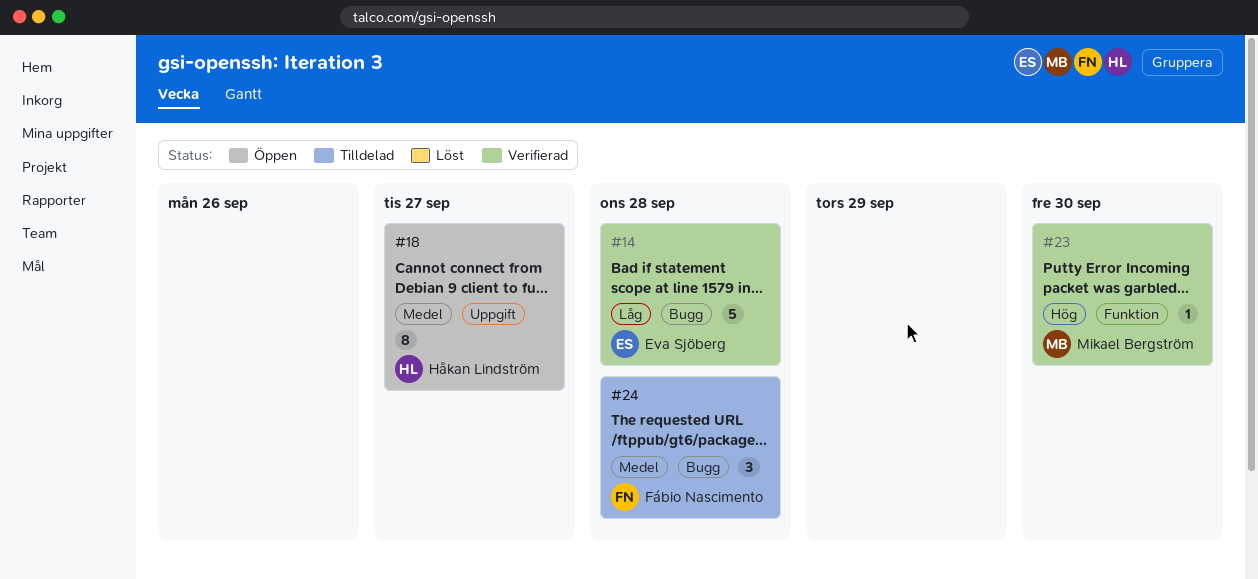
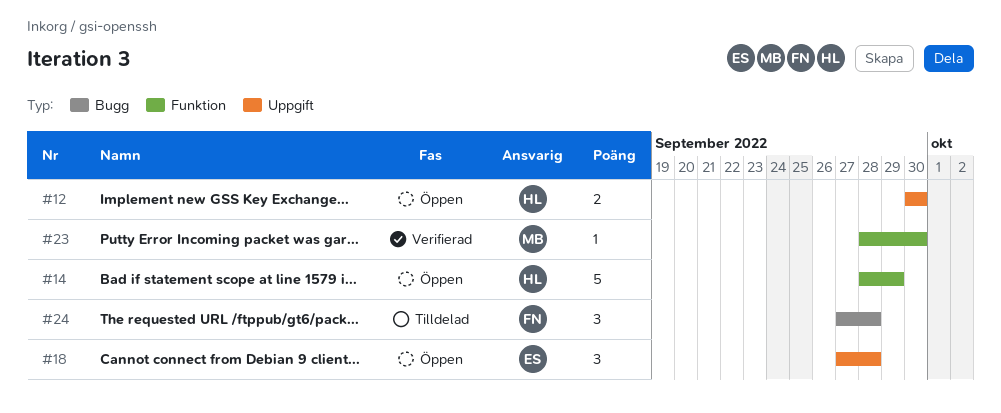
#12: none -> present
#14, status: Verifierad -> Öppen
#14, owner: Eva Sjöberg -> Håkan Lindström
#14, label: Bugg -> Funktion
#14, due: Sep 28 -> Sep 29
#18, owner: Håkan Lindström -> Eva Sjöberg
#18, estimate: 8 -> 3
#18, due: Sep 27 -> Sep 28

